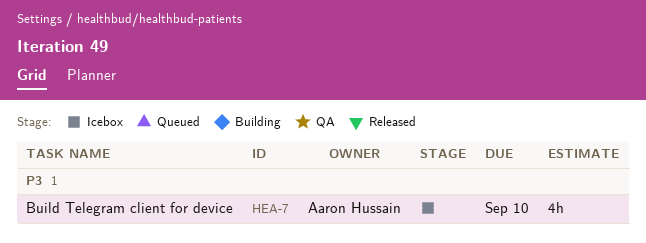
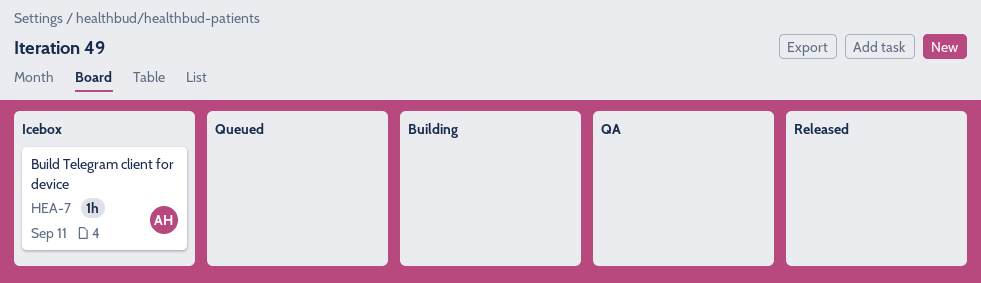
HEA-7, estimate: 4h -> 1h
HEA-7, due: Sep 10 -> Sep 11

